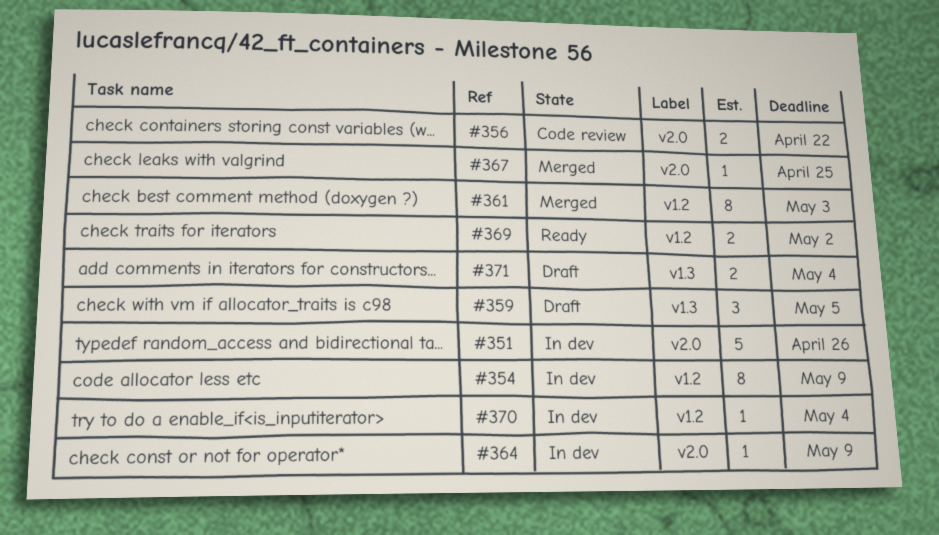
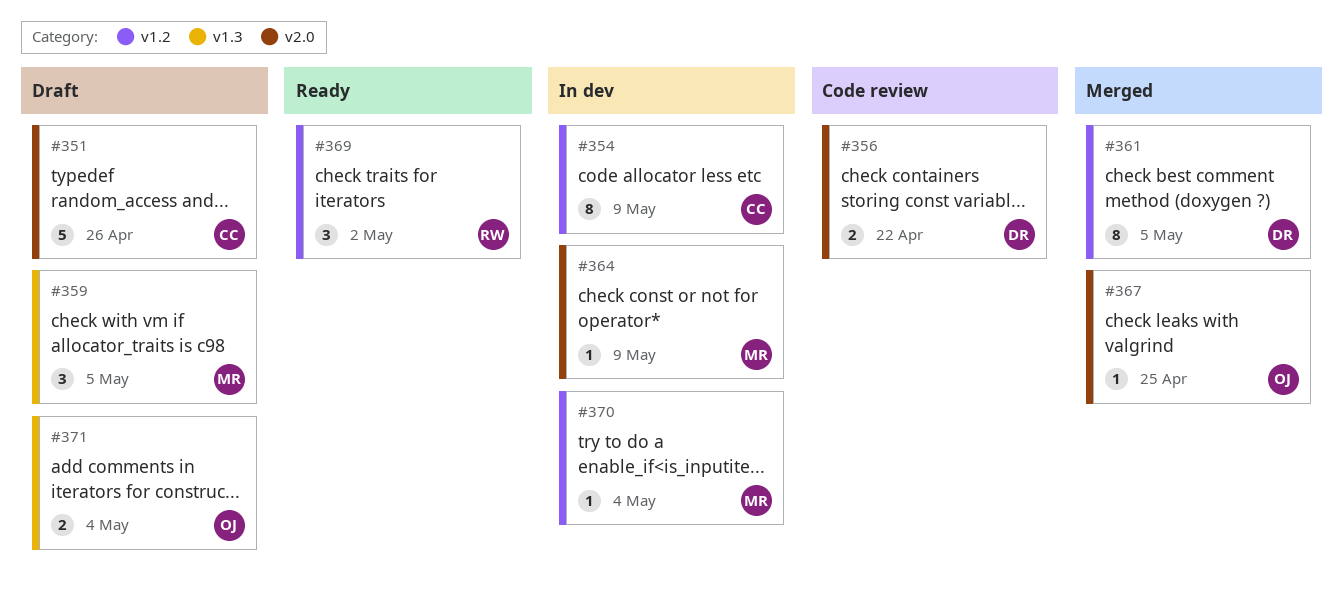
#351, status: In dev -> Draft
#361, due: May 3 -> May 5
#369, estimate: 2 -> 3

